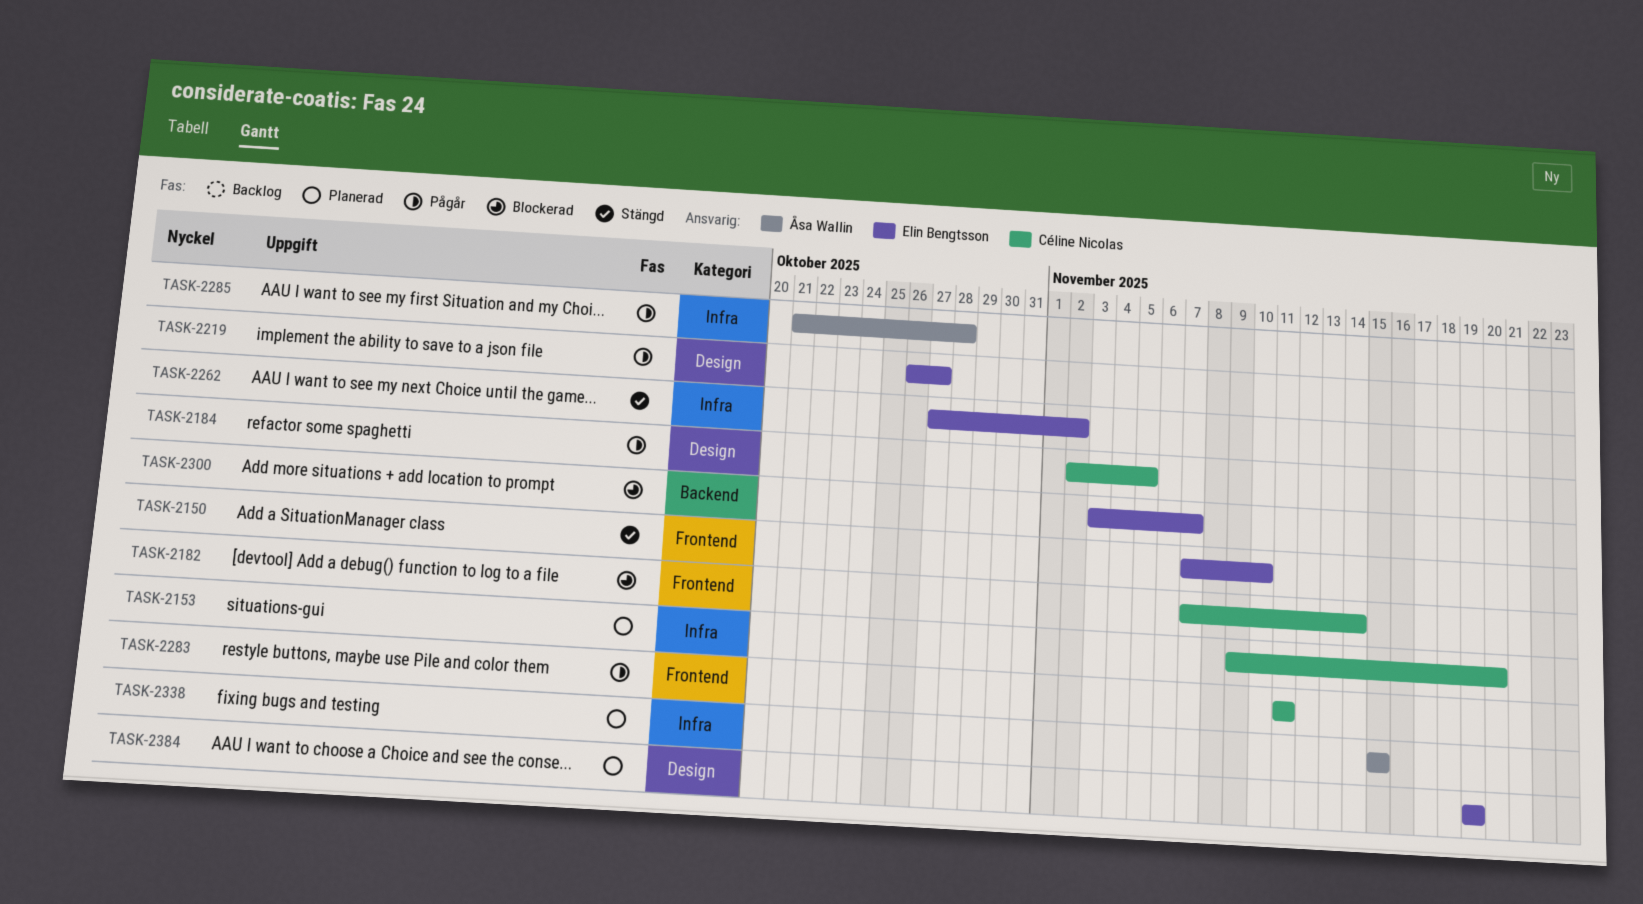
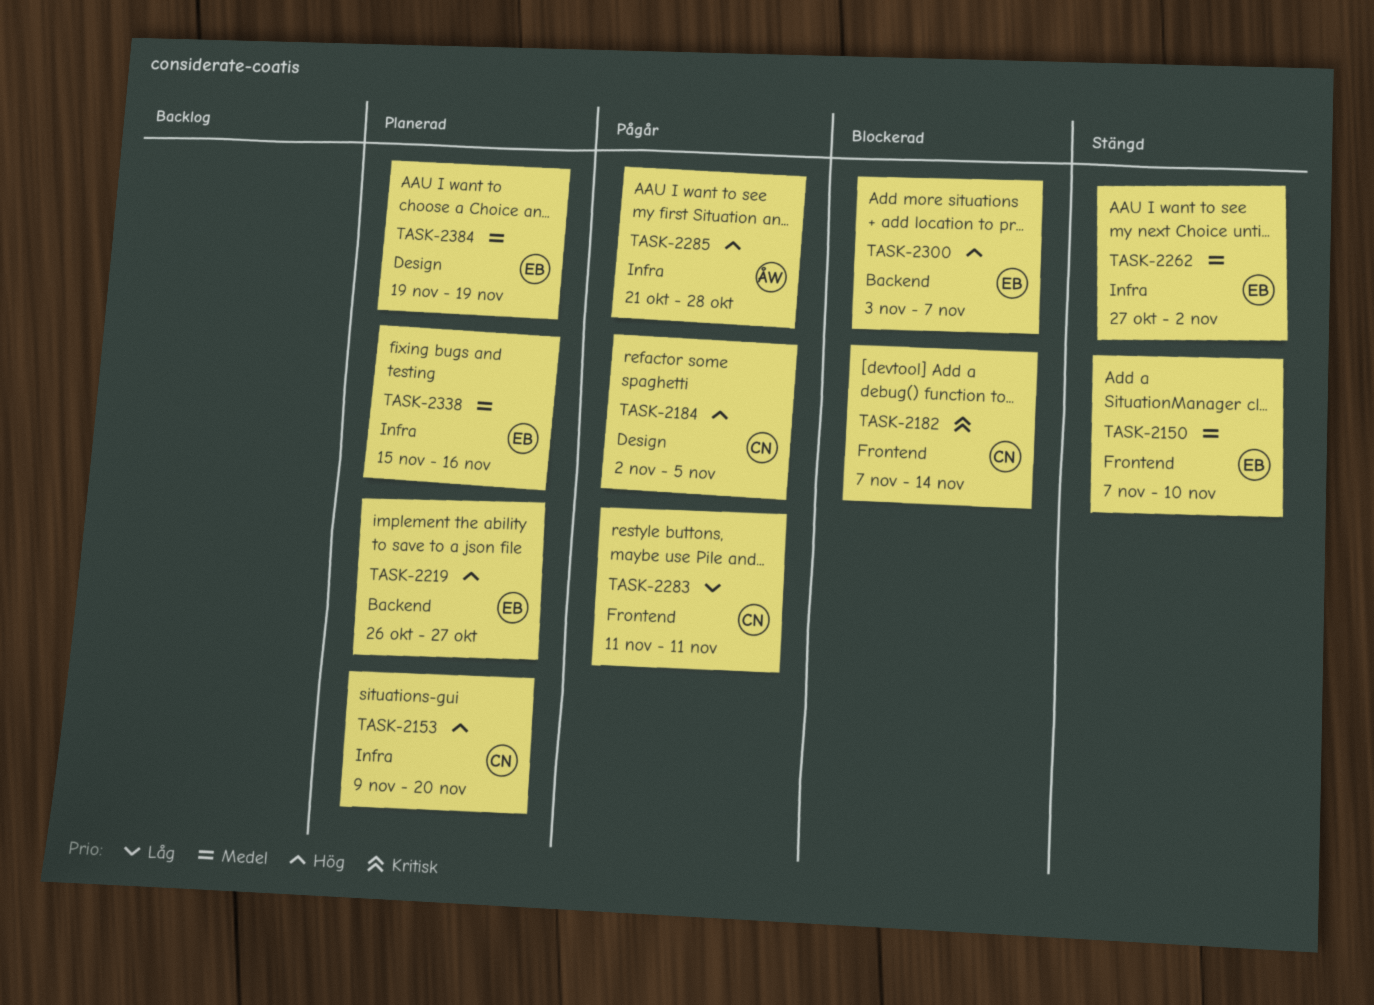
TASK-2219, status: Pågår -> Planerad
TASK-2219, label: Design -> Backend
TASK-2338, owner: Åsa Wallin -> Elin Bengtsson
TASK-2338, due: Nov 15 -> Nov 16

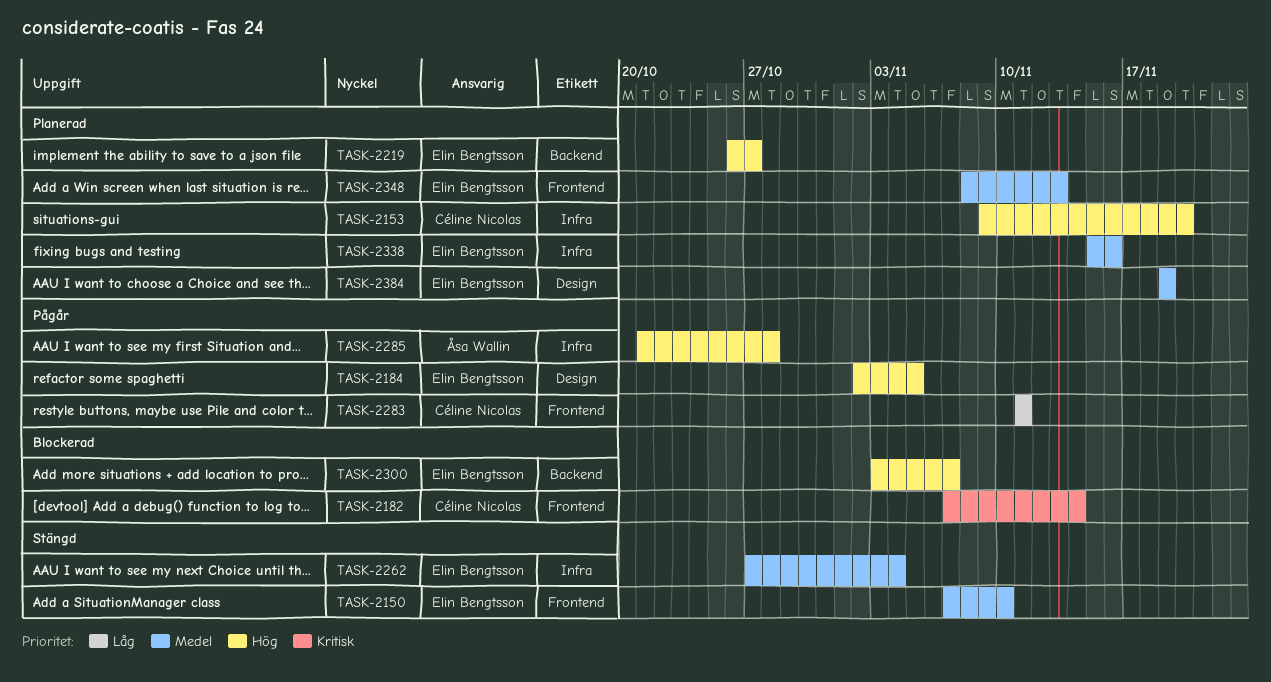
TASK-2184, owner: Céline Nicolas -> Elin Bengtsson
TASK-2262, due: Nov 2 -> Nov 4
TASK-2348: none -> present

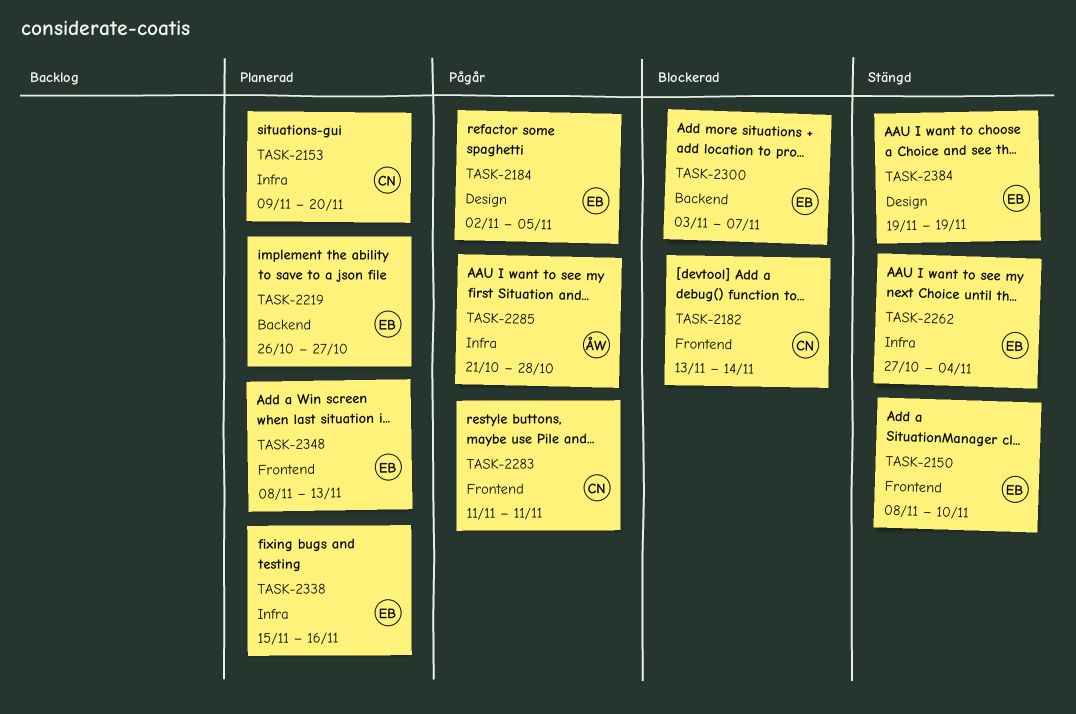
TASK-2150, start: Nov 7 -> Nov 8
TASK-2182, start: Nov 7 -> Nov 13
TASK-2384, status: Planerad -> Stängd

